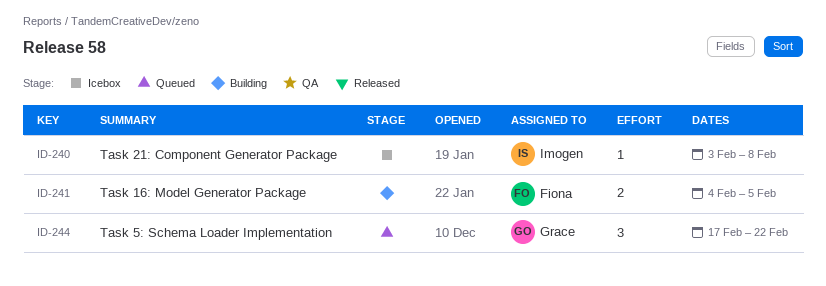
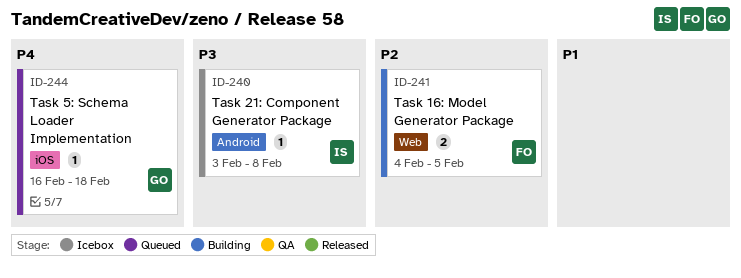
ID-244, estimate: 3 -> 1
ID-244, start: Feb 17 -> Feb 16
ID-244, due: Feb 22 -> Feb 18

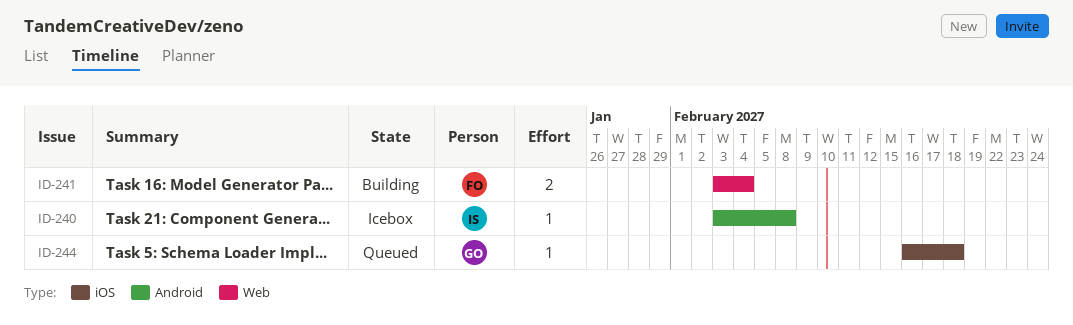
ID-241, start: Feb 4 -> Feb 3
ID-241, due: Feb 5 -> Feb 4

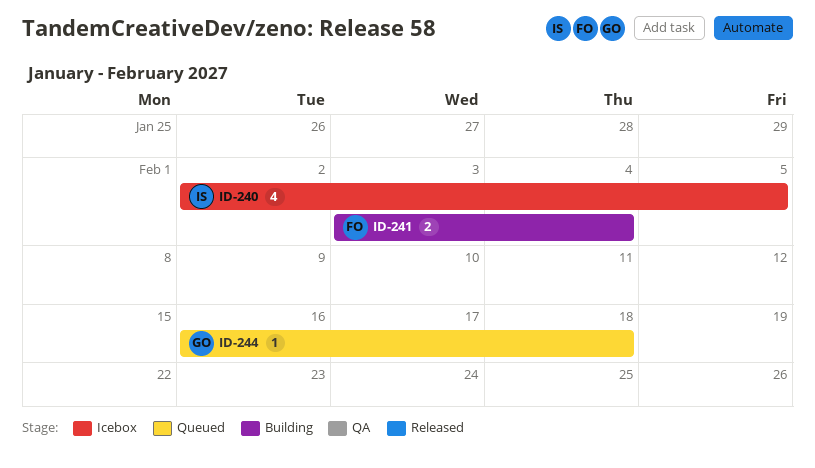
ID-240, estimate: 1 -> 4
ID-240, start: Feb 3 -> Feb 2
ID-240, due: Feb 8 -> Feb 5

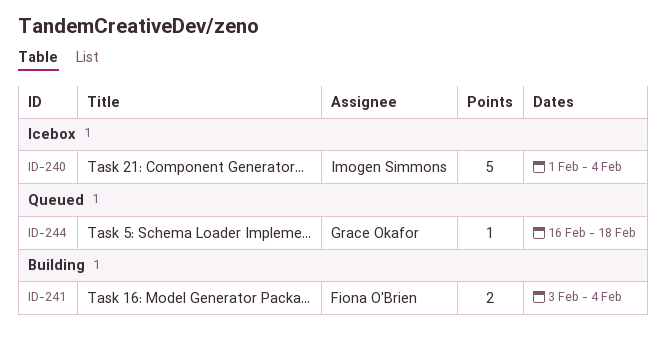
ID-240, estimate: 4 -> 5
ID-240, start: Feb 2 -> Feb 1
ID-240, due: Feb 5 -> Feb 4

